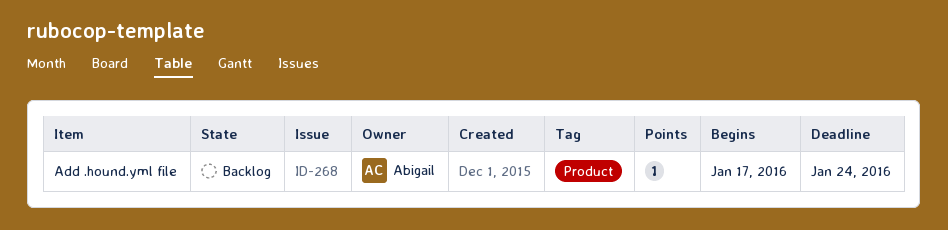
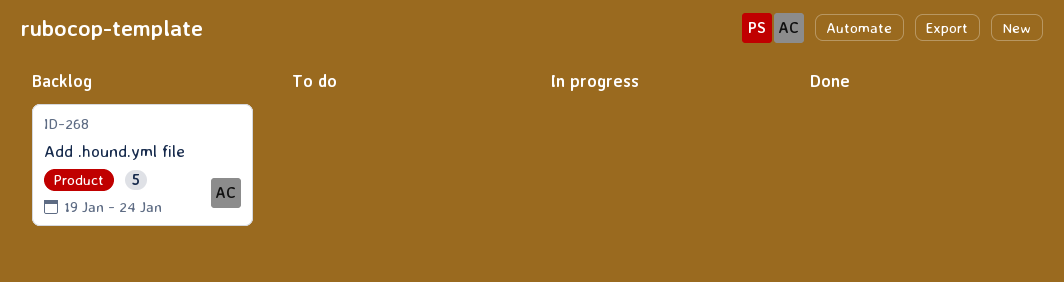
ID-268, estimate: 1 -> 5
ID-268, start: Jan 17 -> Jan 19

